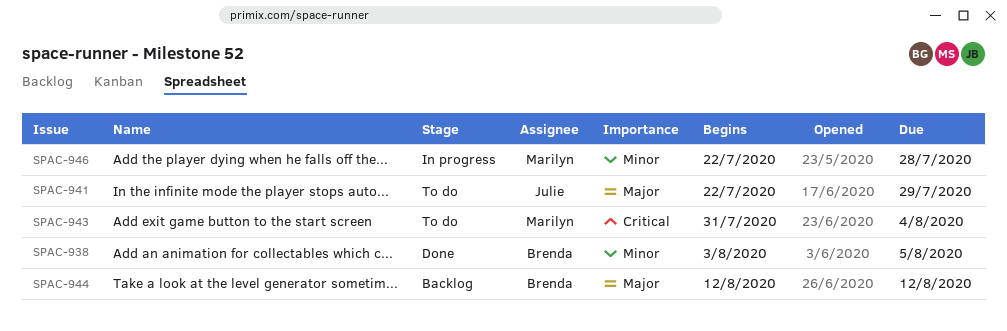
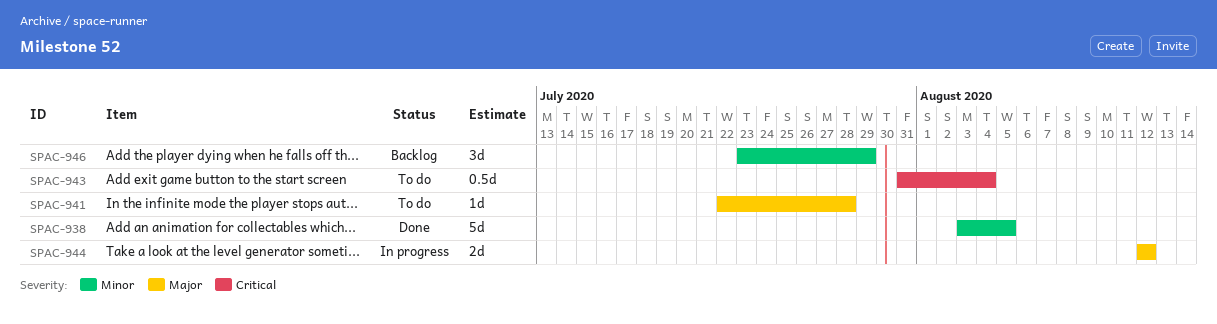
SPAC-941, due: Jul 29 -> Jul 28
SPAC-944, status: Backlog -> In progress
SPAC-946, status: In progress -> Backlog
SPAC-946, start: Jul 22 -> Jul 23
SPAC-946, due: Jul 28 -> Jul 29

